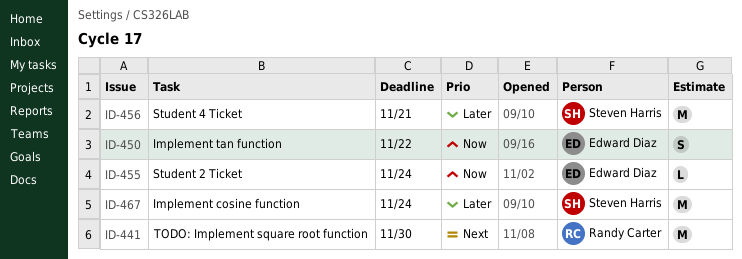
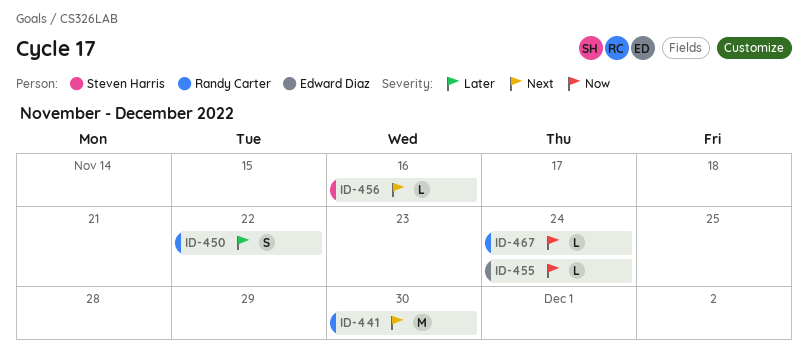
ID-450, owner: Edward Diaz -> Randy Carter
ID-450, priority: Now -> Later
ID-456, priority: Later -> Next
ID-456, estimate: M -> L
ID-456, due: Nov 21 -> Nov 16
ID-467, owner: Steven Harris -> Randy Carter
ID-467, priority: Later -> Now
ID-467, estimate: M -> L

